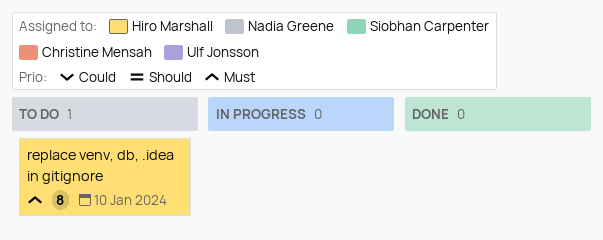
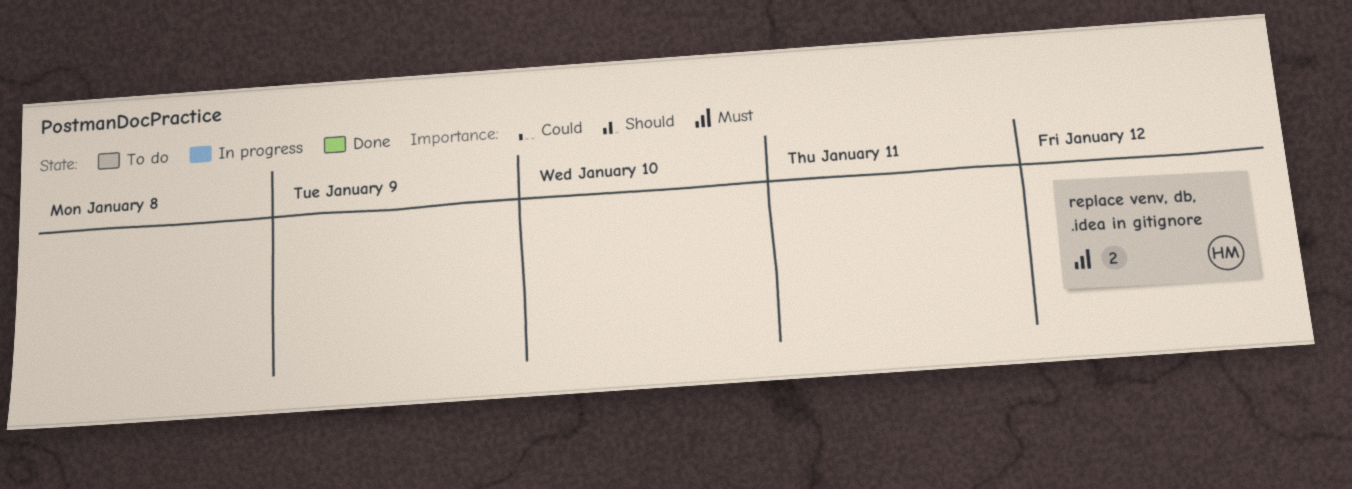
replace venv, db, .idea in gitignore, estimate: 8 -> 2
replace venv, db, .idea in gitignore, due: Jan 10 -> Jan 12

